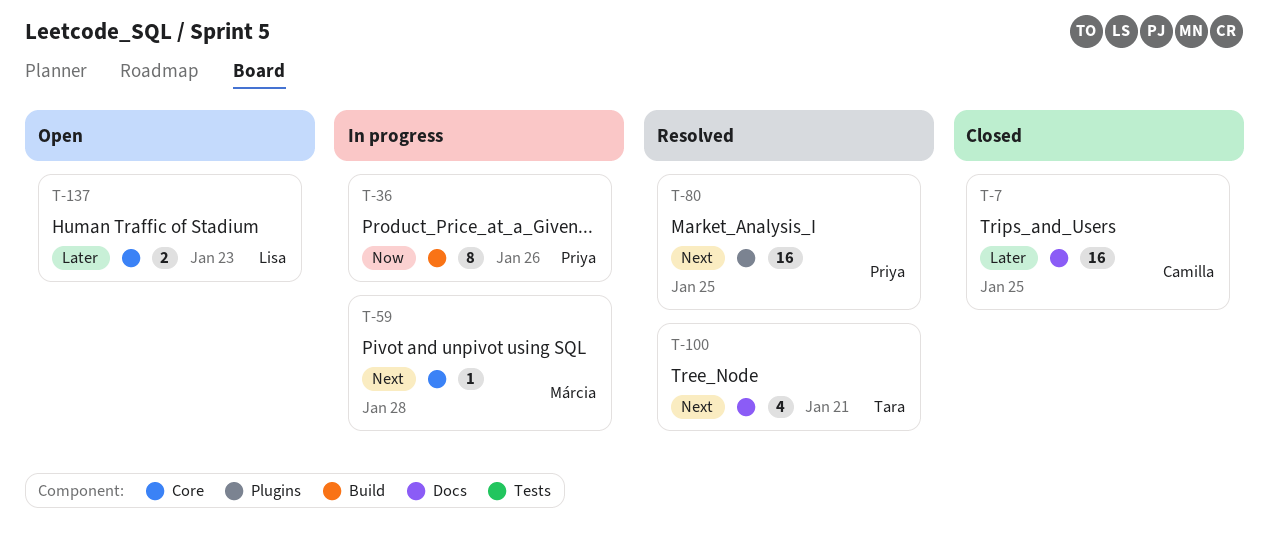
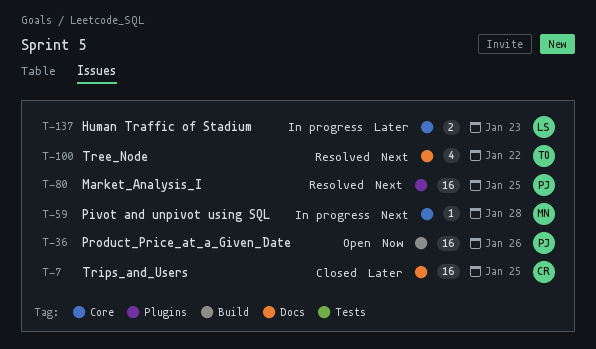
T-36, status: In progress -> Open
T-36, estimate: 8 -> 16
T-100, due: Jan 21 -> Jan 22
T-137, status: Open -> In progress

